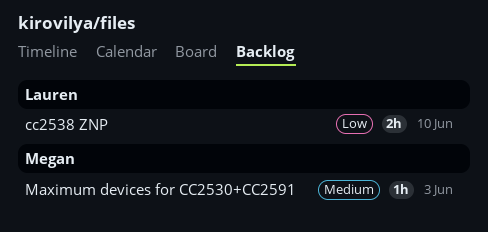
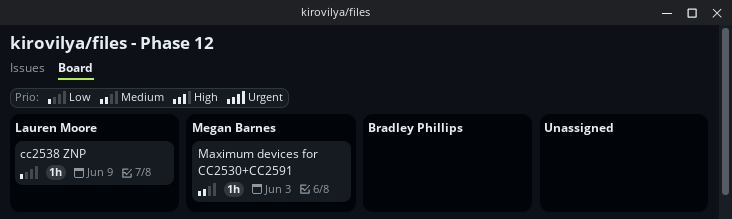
cc2538 ZNP, estimate: 2h -> 1h
cc2538 ZNP, due: Jun 10 -> Jun 9

